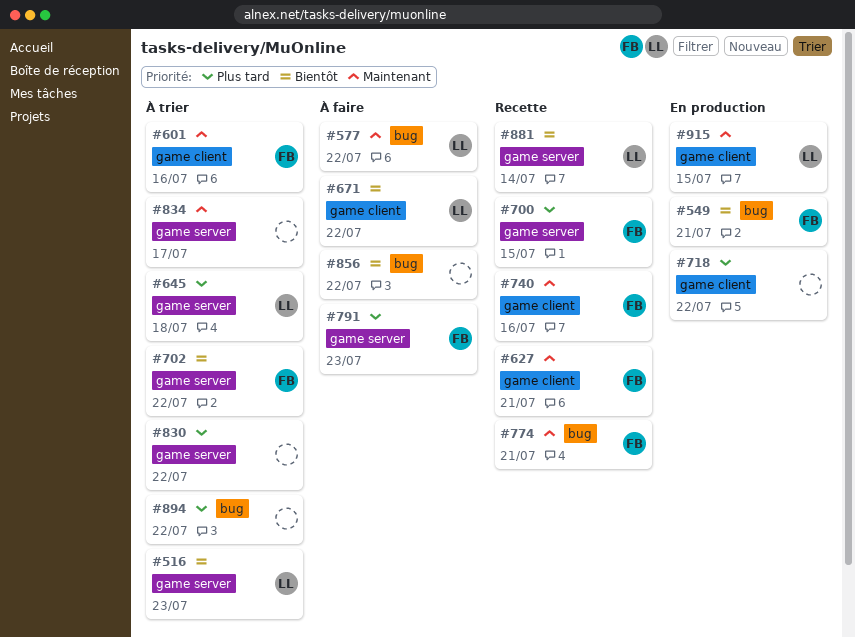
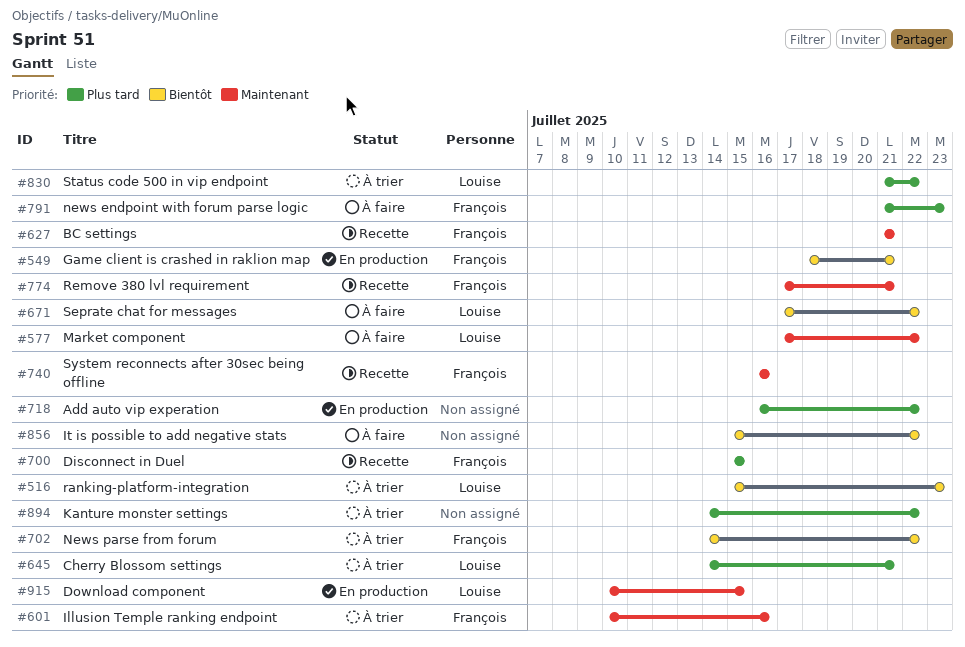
#645, due: Jul 18 -> Jul 21
#830, owner: none -> Louise
#834: present -> none
#881: present -> none

